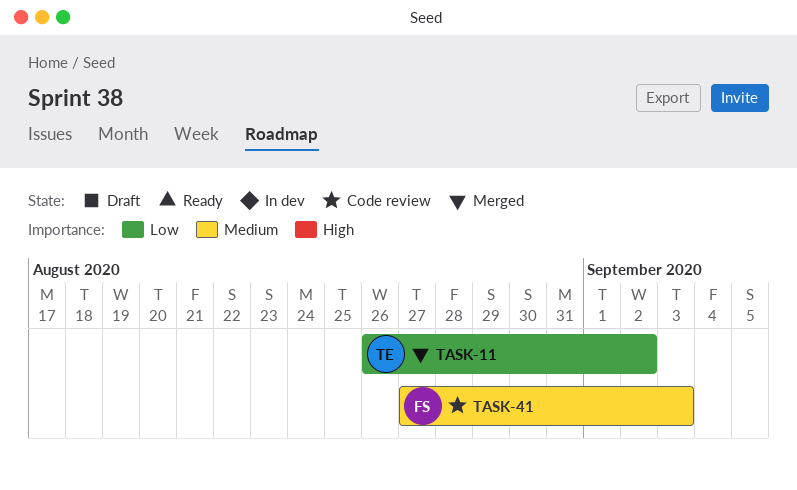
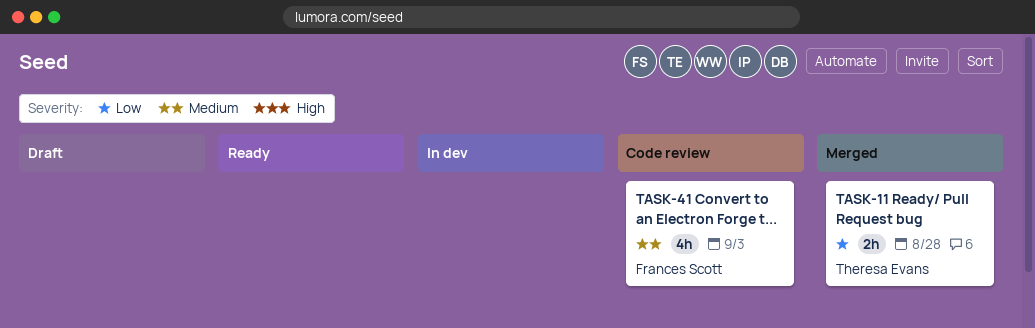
TASK-11, due: Sep 2 -> Aug 28

